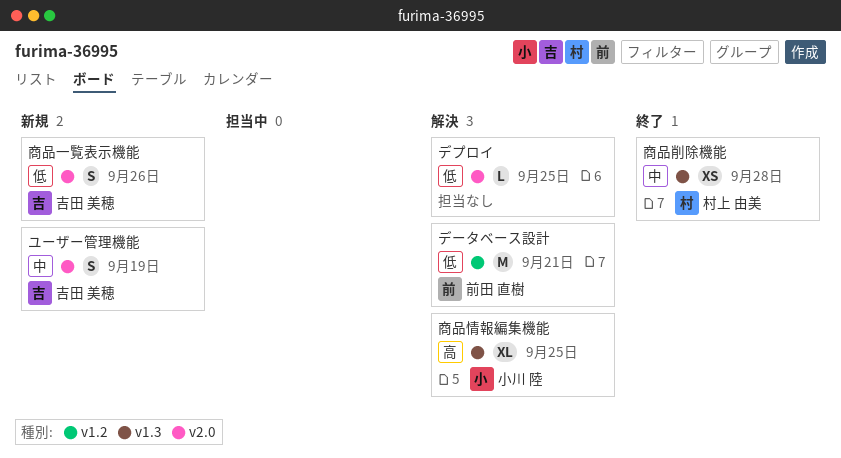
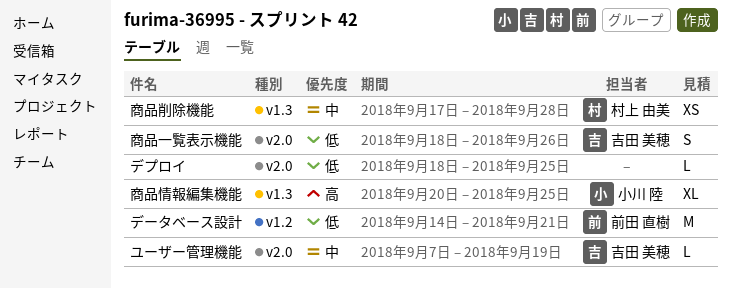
ユーザー管理機能, estimate: S -> L

